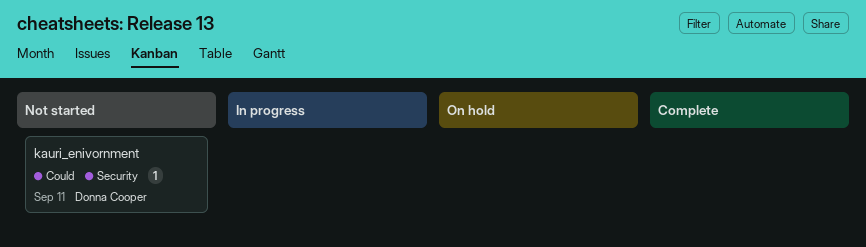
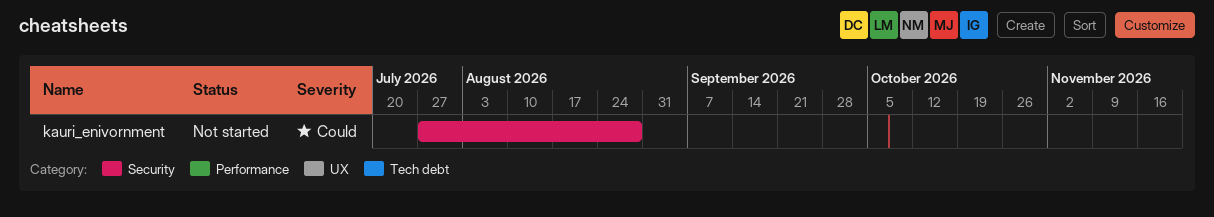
kauri_enivornment, due: Sep 11 -> Aug 28

